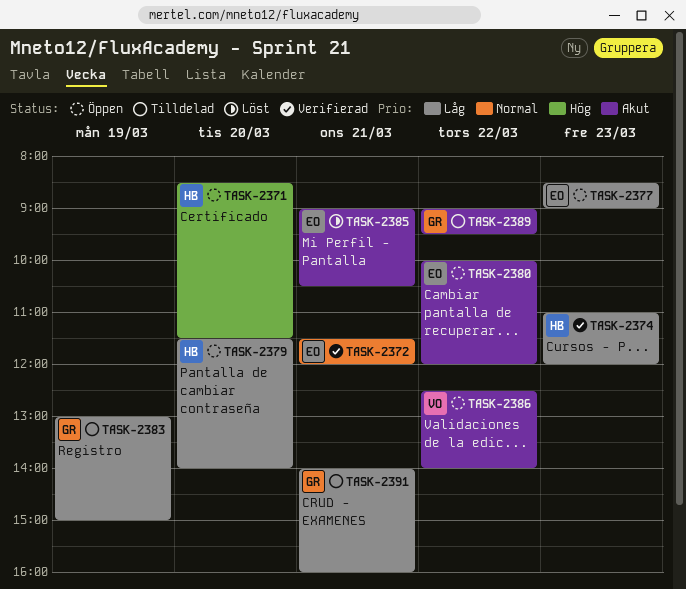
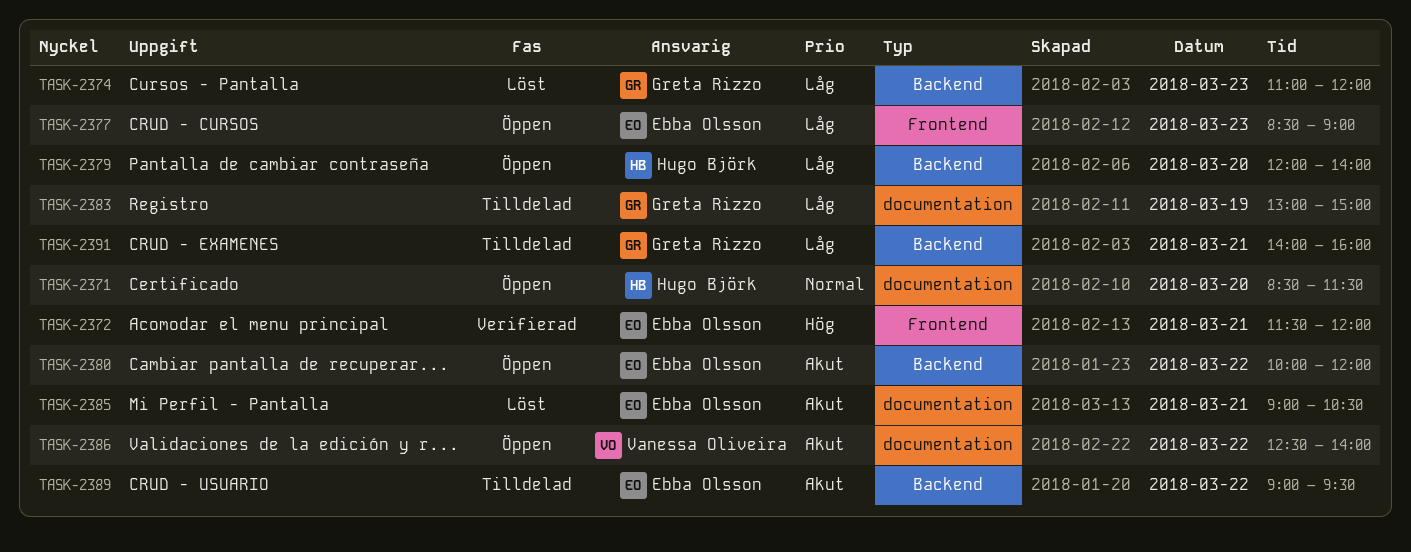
TASK-2371, priority: Hög -> Normal
TASK-2372, priority: Normal -> Hög
TASK-2374, status: Verifierad -> Löst
TASK-2374, owner: Hugo Björk -> Greta Rizzo
TASK-2379, begins: 11:30 -> 12:00
TASK-2389, owner: Greta Rizzo -> Ebba Olsson

